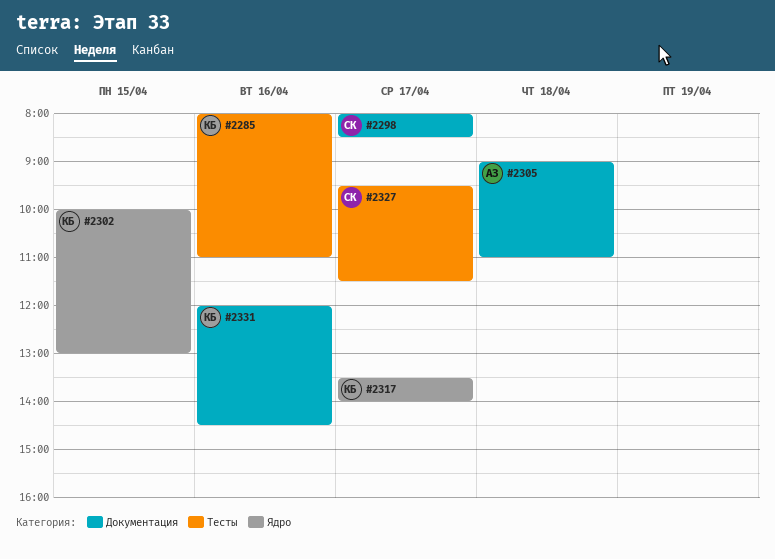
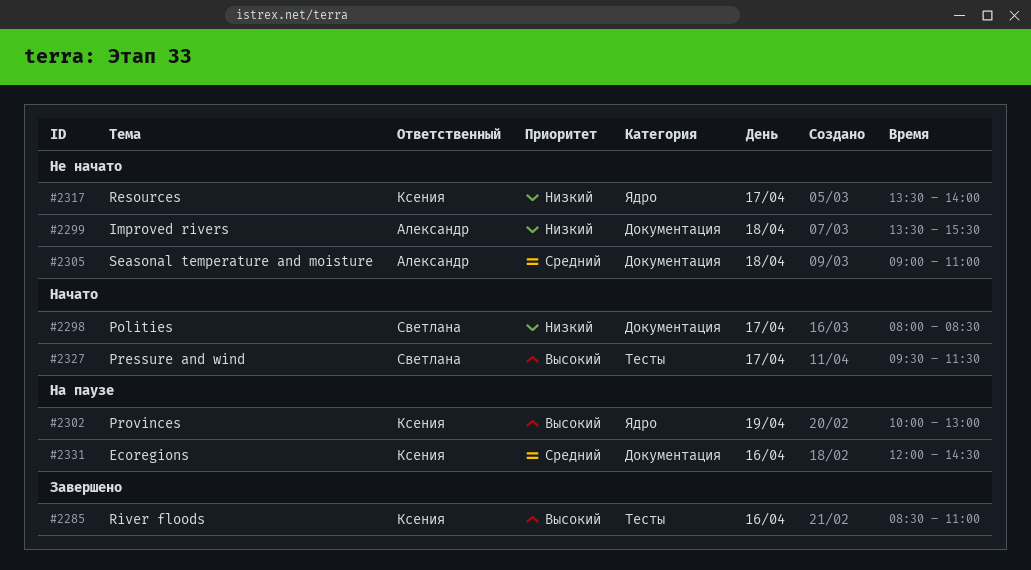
#2285, begins: 08:00 -> 08:30
#2299: none -> present
#2302, day: Apr 15 -> Apr 19

